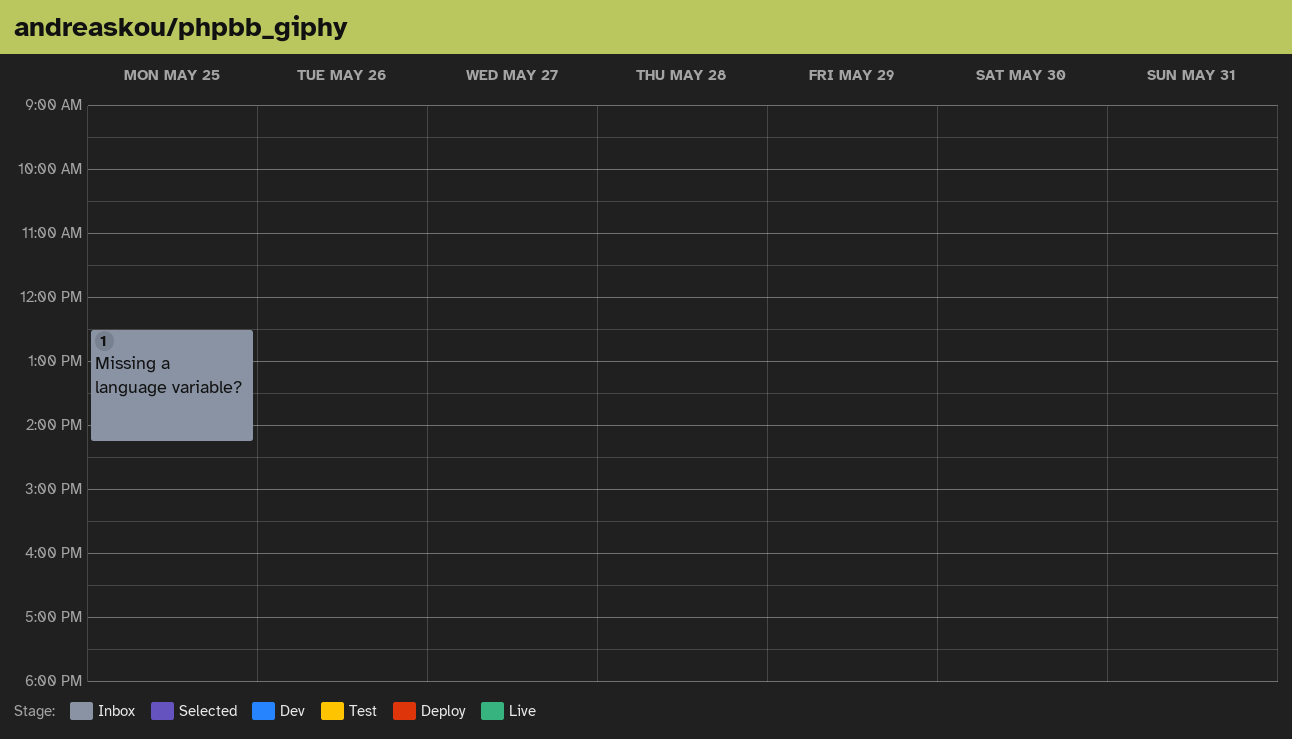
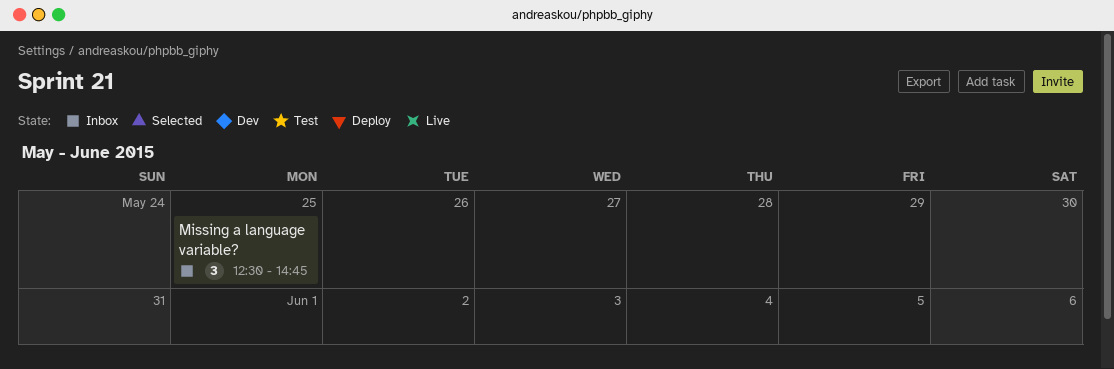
Missing a language variable?, estimate: 1 -> 3
Missing a language variable?, ends: 14:15 -> 14:45

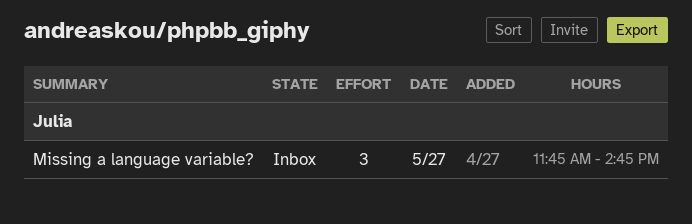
Missing a language variable?, day: May 25 -> May 27
Missing a language variable?, begins: 12:30 -> 11:45

